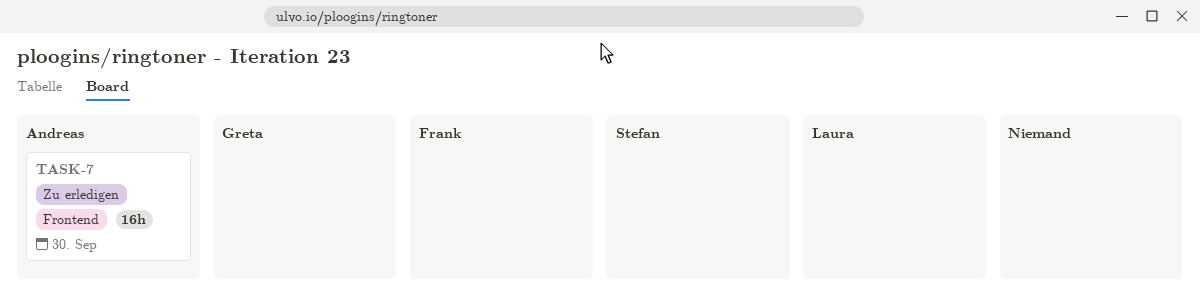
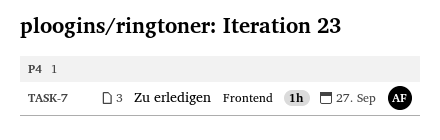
TASK-7, estimate: 16h -> 1h
TASK-7, due: Sep 30 -> Sep 27

